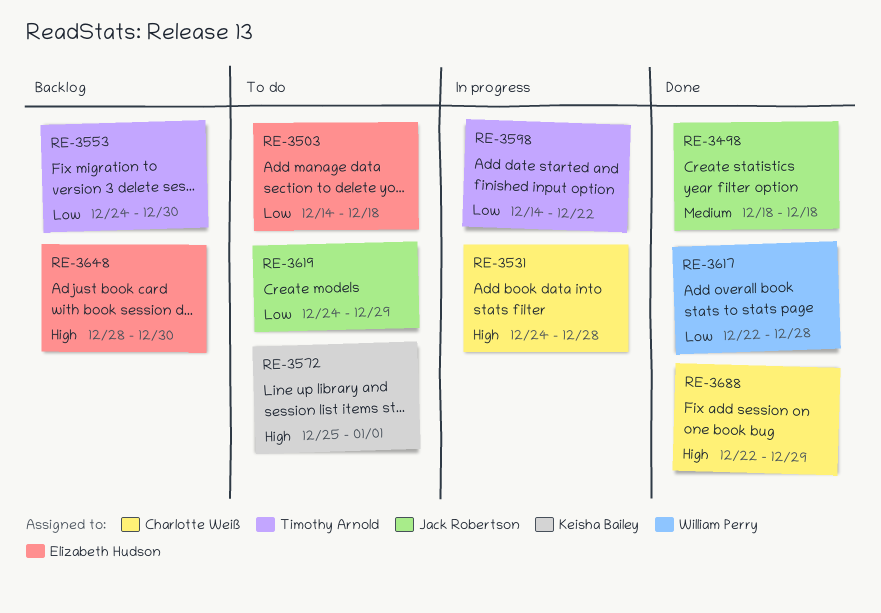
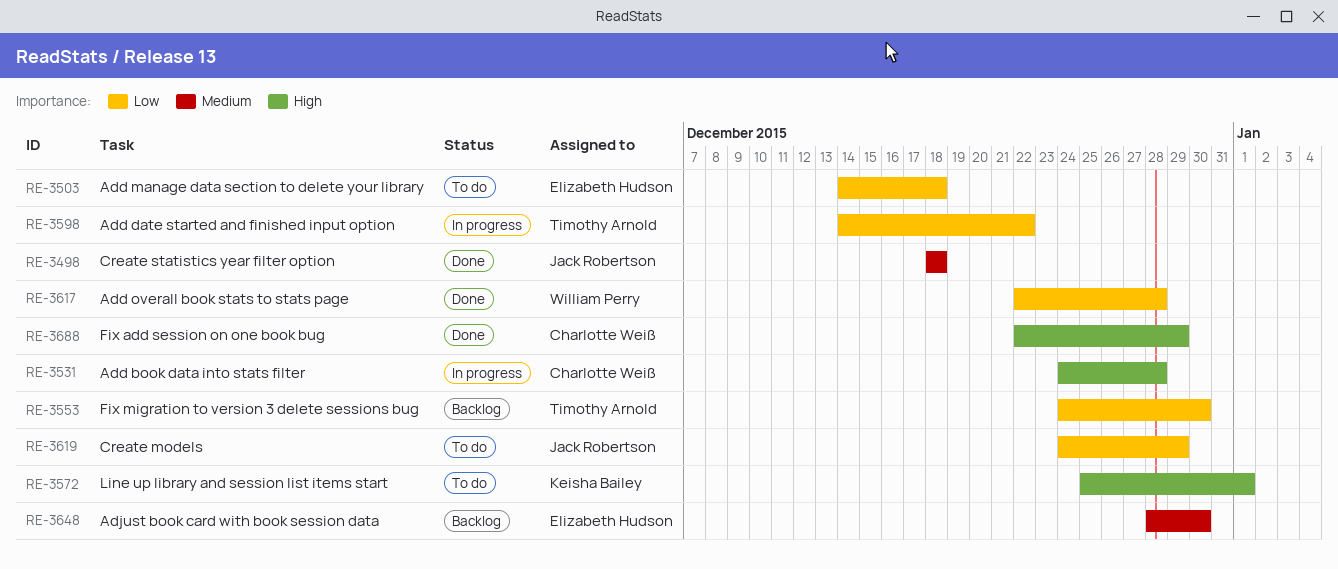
RE-3648, priority: High -> Medium

